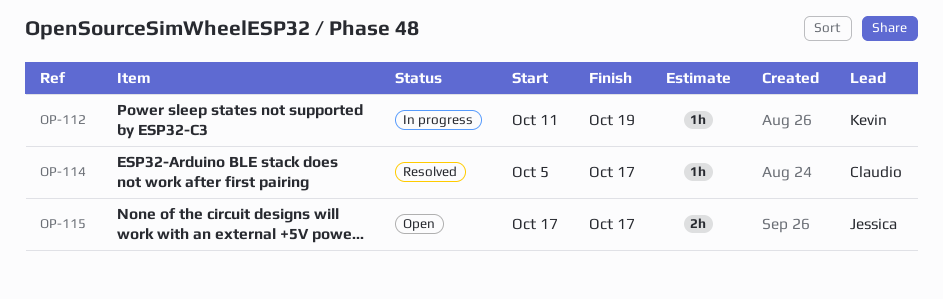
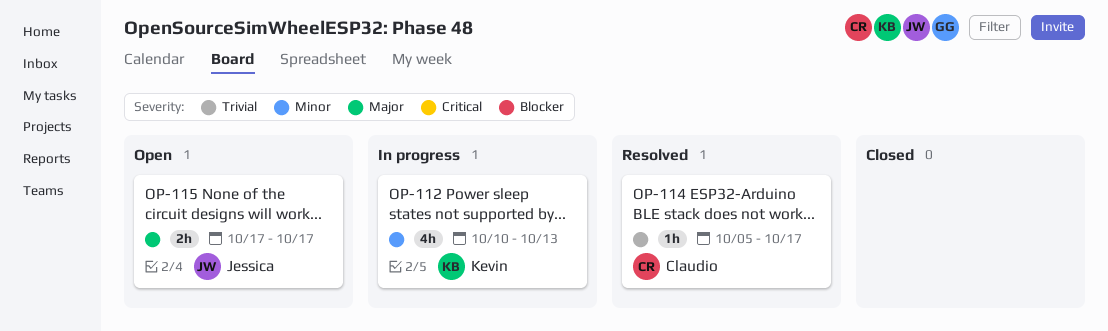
OP-112, estimate: 1h -> 4h
OP-112, start: Oct 11 -> Oct 10
OP-112, due: Oct 19 -> Oct 13

